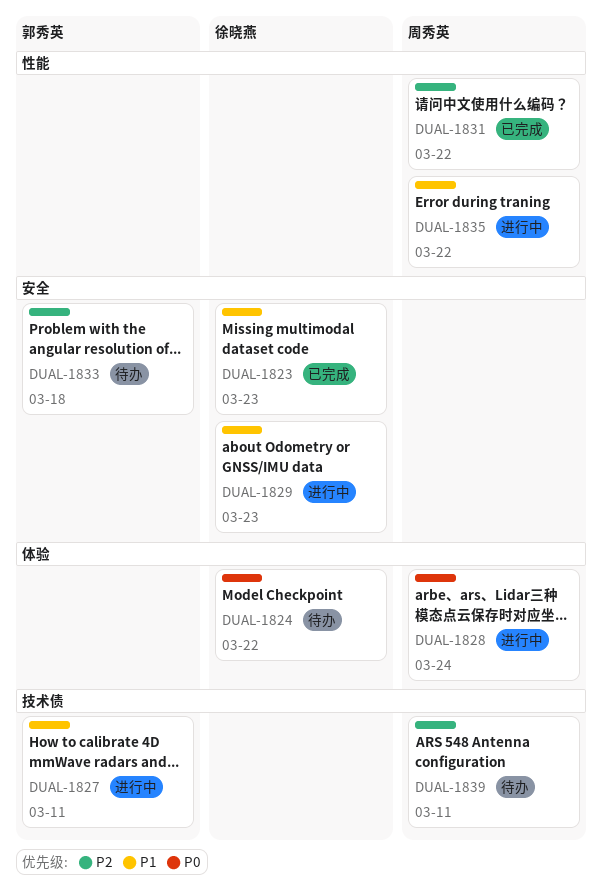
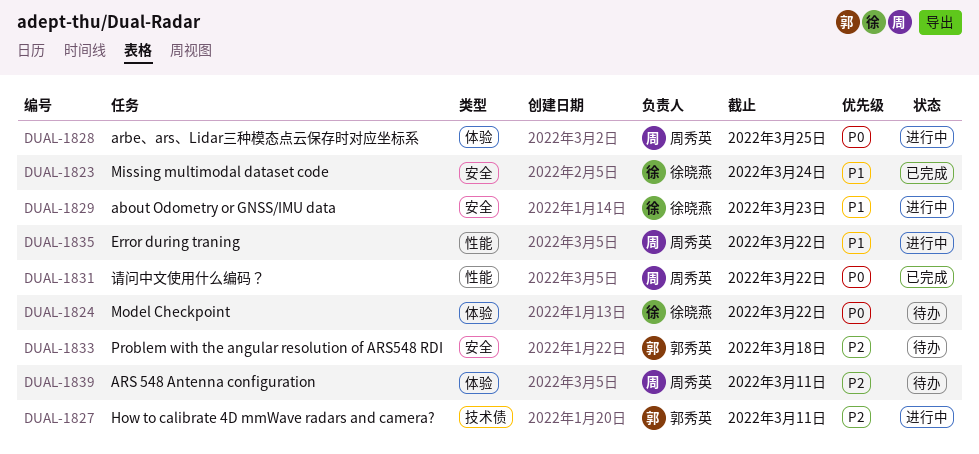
DUAL-1823, due: Mar 23 -> Mar 24
DUAL-1827, priority: P1 -> P2
DUAL-1828, due: Mar 24 -> Mar 25
DUAL-1831, priority: P2 -> P0
DUAL-1839, label: 技术债 -> 体验

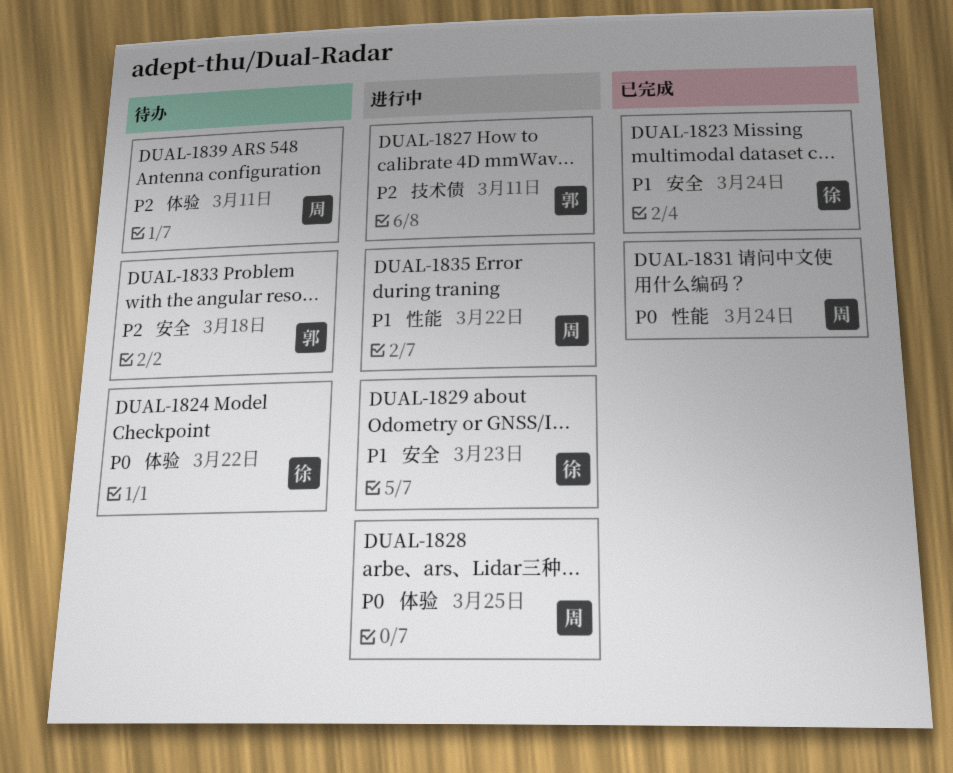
DUAL-1831, due: Mar 22 -> Mar 24

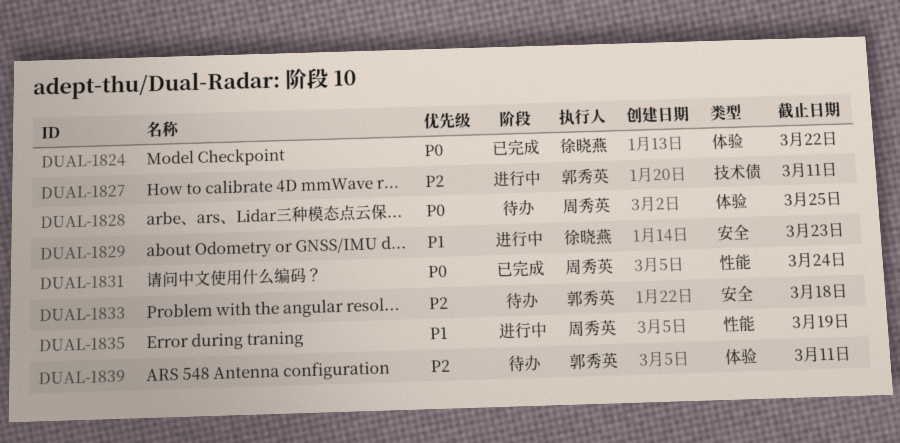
DUAL-1823: present -> none
DUAL-1824, status: 待办 -> 已完成
DUAL-1828, status: 进行中 -> 待办
DUAL-1835, due: Mar 22 -> Mar 19
DUAL-1839, owner: 周秀英 -> 郭秀英

